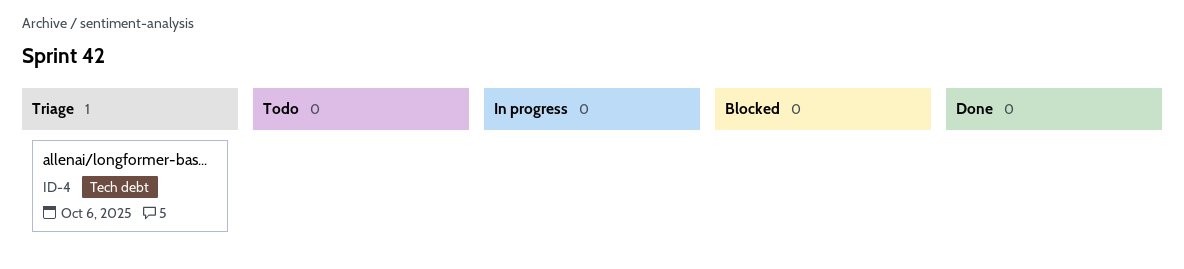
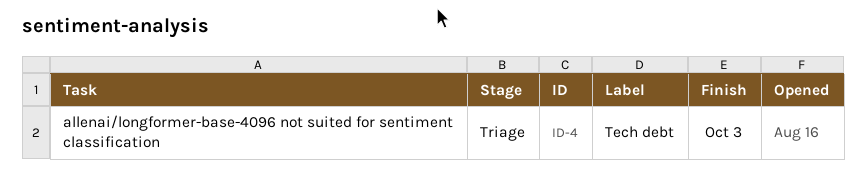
ID-4, due: Oct 6 -> Oct 3

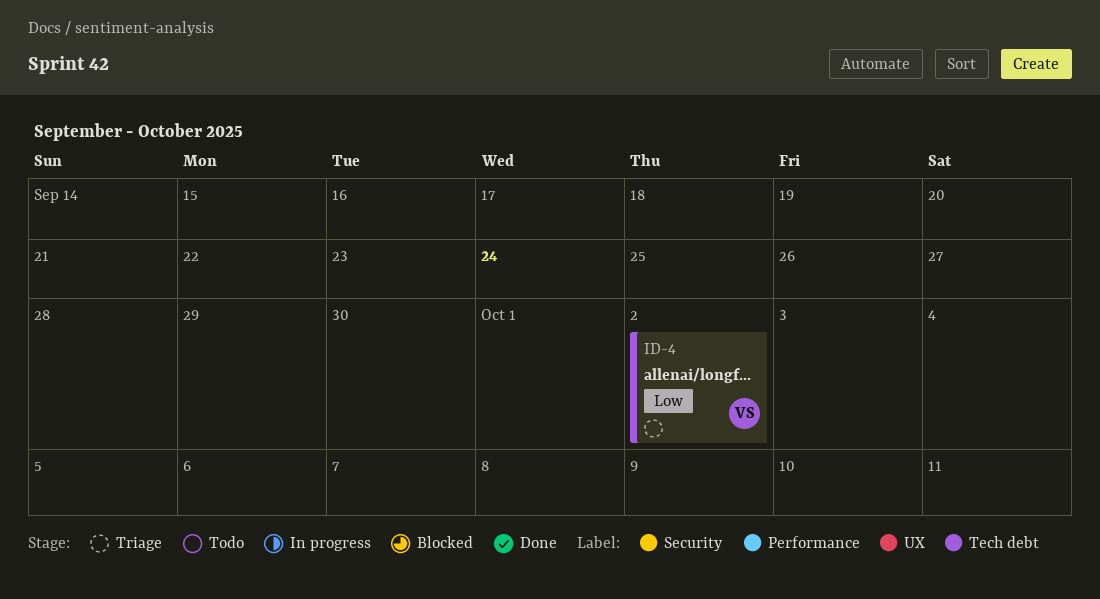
ID-4, due: Oct 3 -> Oct 2

